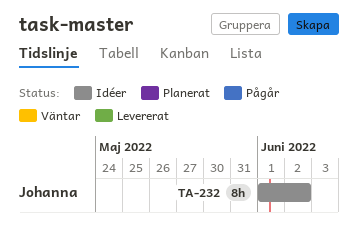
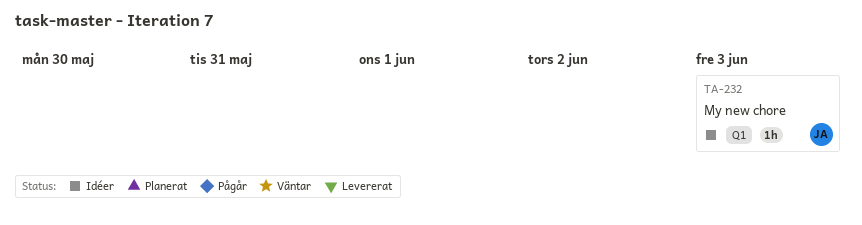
TA-232, estimate: 8h -> 1h
TA-232, due: Jun 2 -> Jun 3

